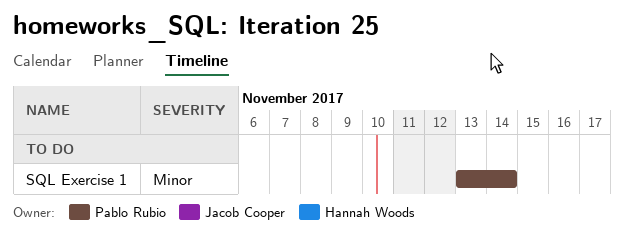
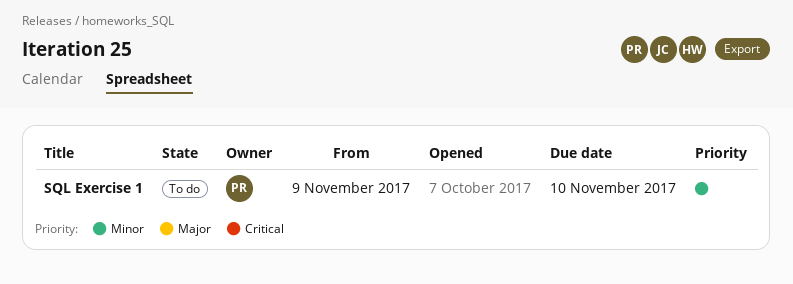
SQL Exercise 1, start: Nov 13 -> Nov 9
SQL Exercise 1, due: Nov 14 -> Nov 10

